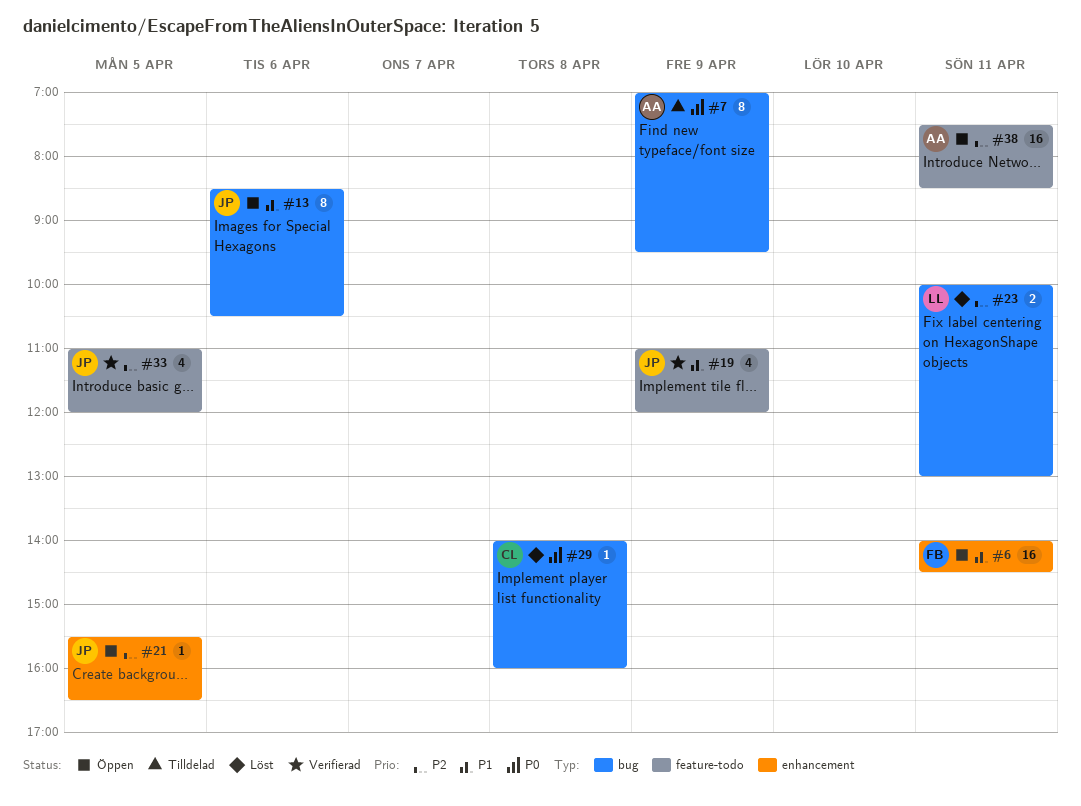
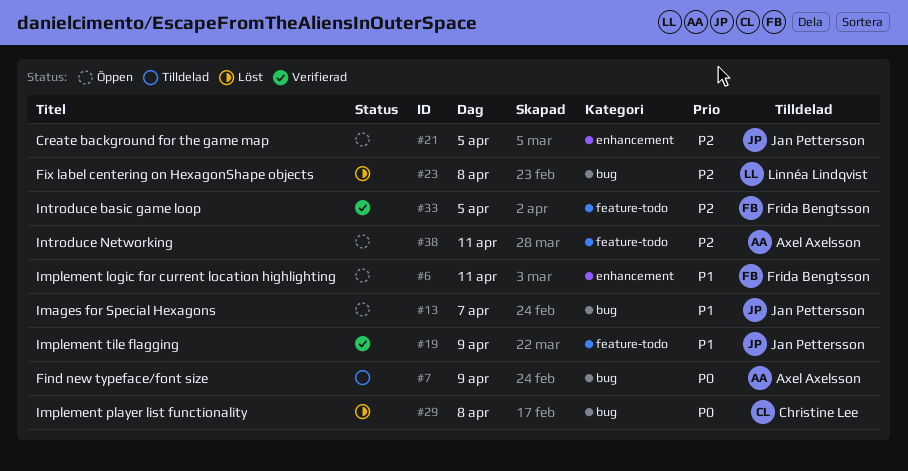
#13, day: Apr 6 -> Apr 7
#23, day: Apr 11 -> Apr 8
#33, owner: Jan Pettersson -> Frida Bengtsson

